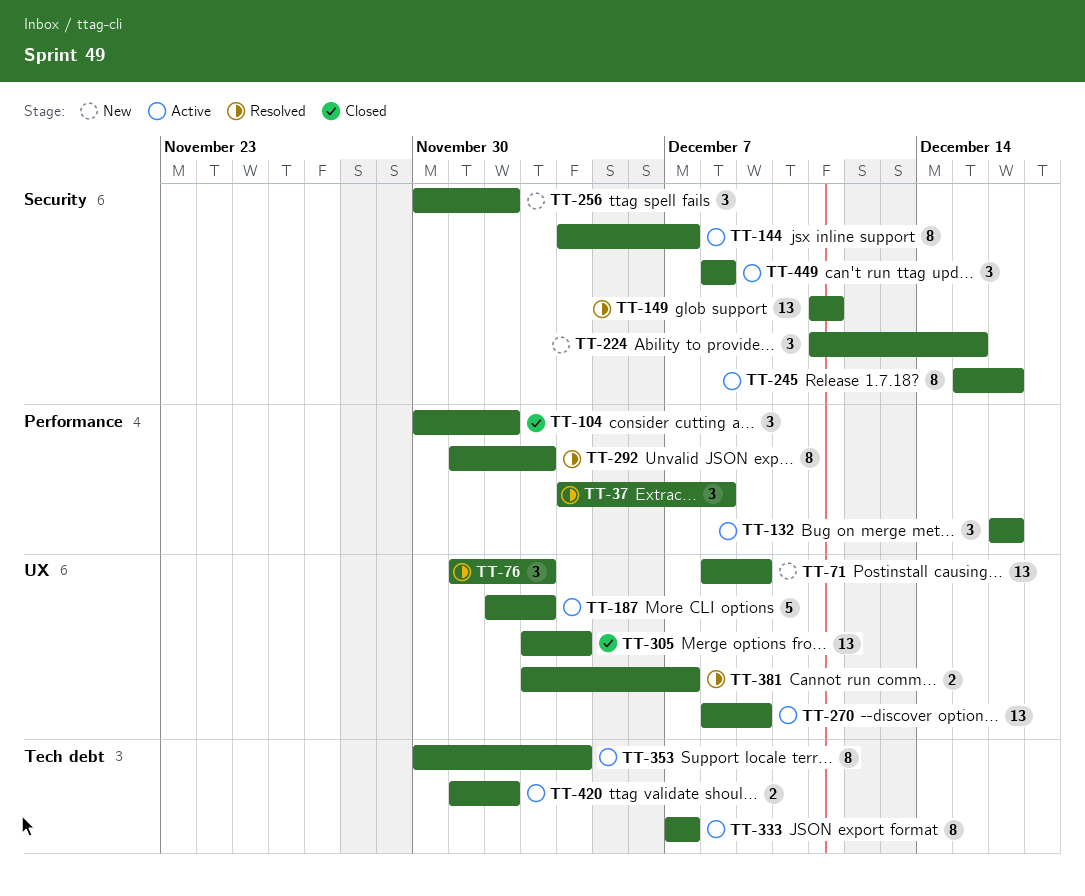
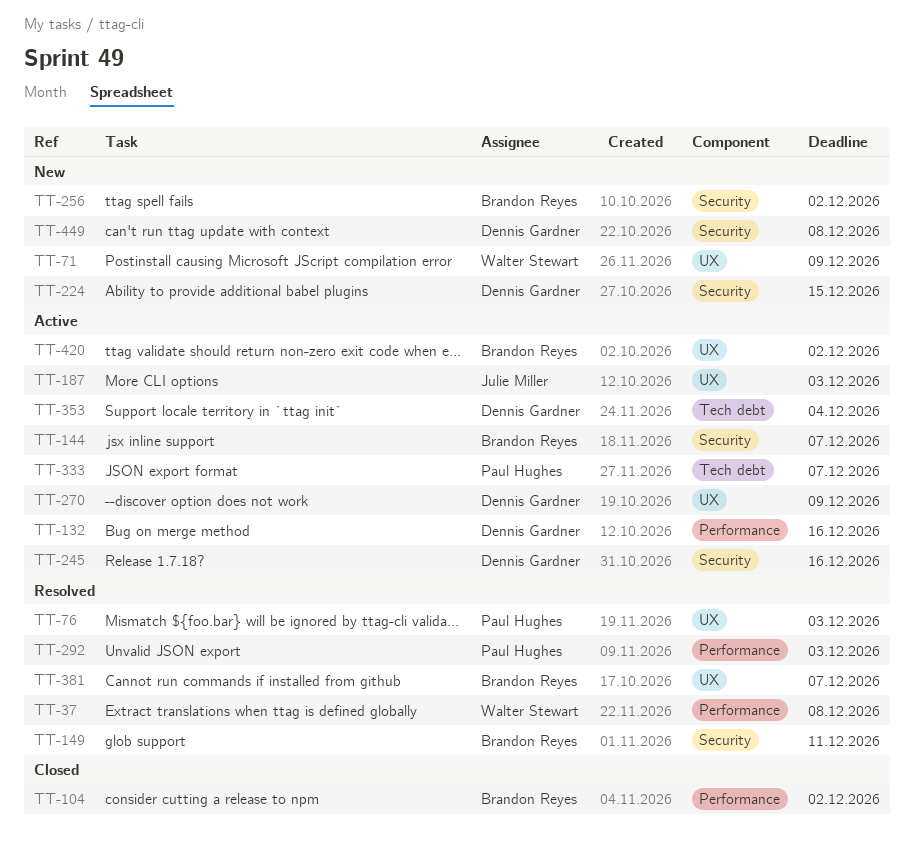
TT-305: present -> none
TT-420, label: Tech debt -> UX
TT-449, status: Active -> New

